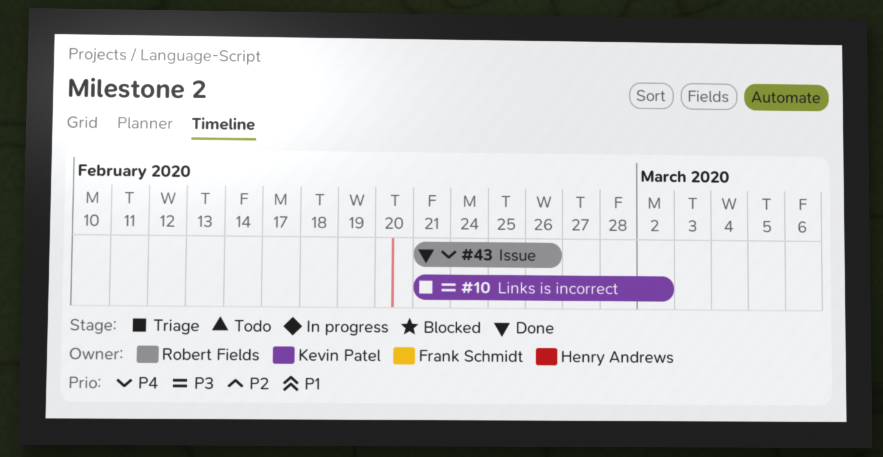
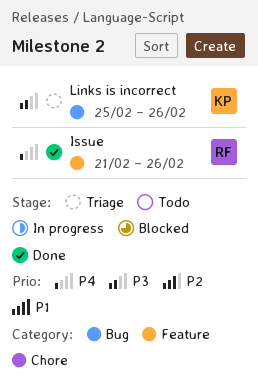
Links is incorrect, start: Feb 21 -> Feb 25
Links is incorrect, due: Mar 2 -> Feb 26

